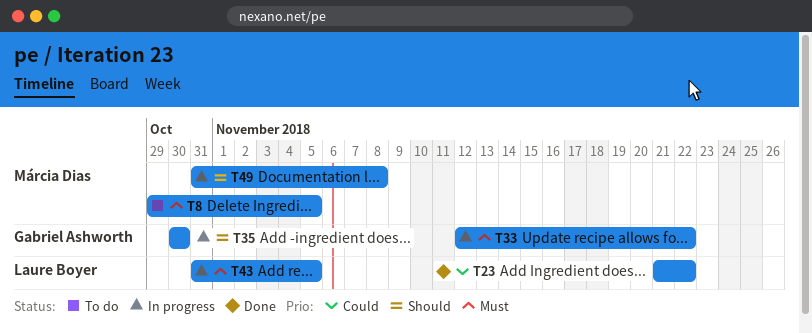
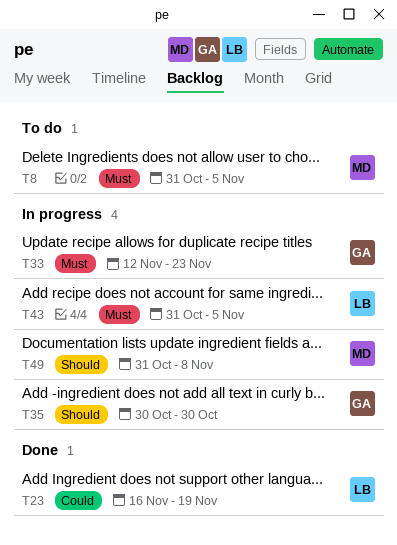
T8, start: Oct 29 -> Oct 31
T23, start: Nov 21 -> Nov 16
T23, due: Nov 22 -> Nov 19
T33, due: Nov 22 -> Nov 23

